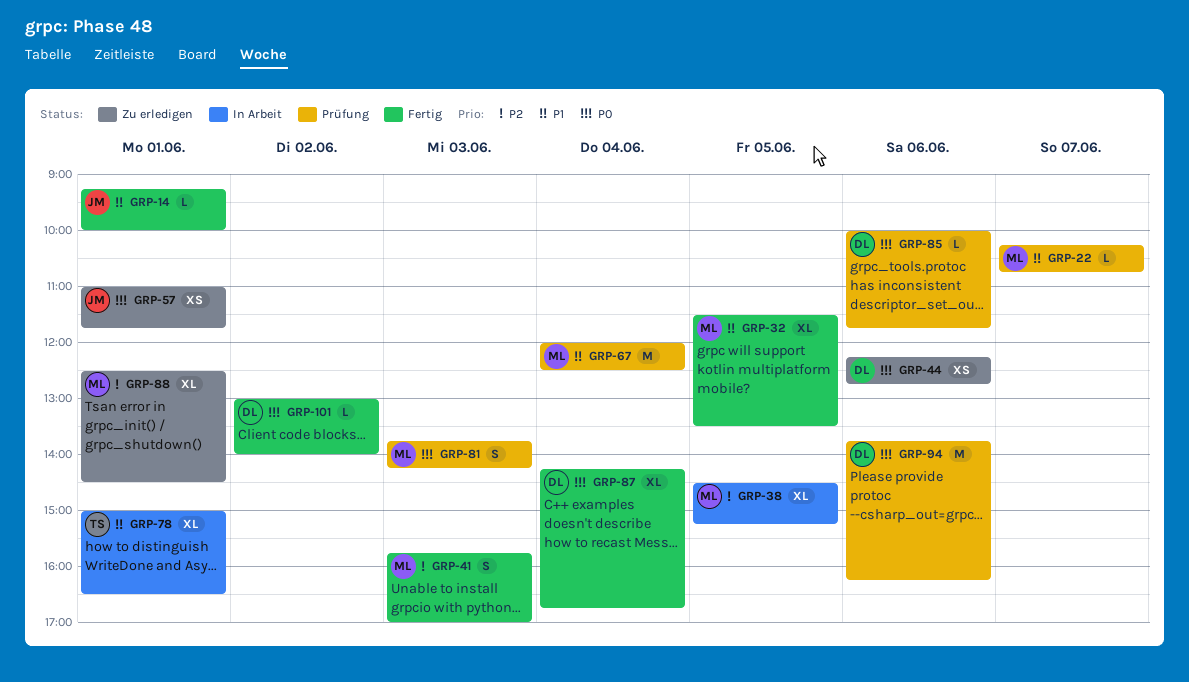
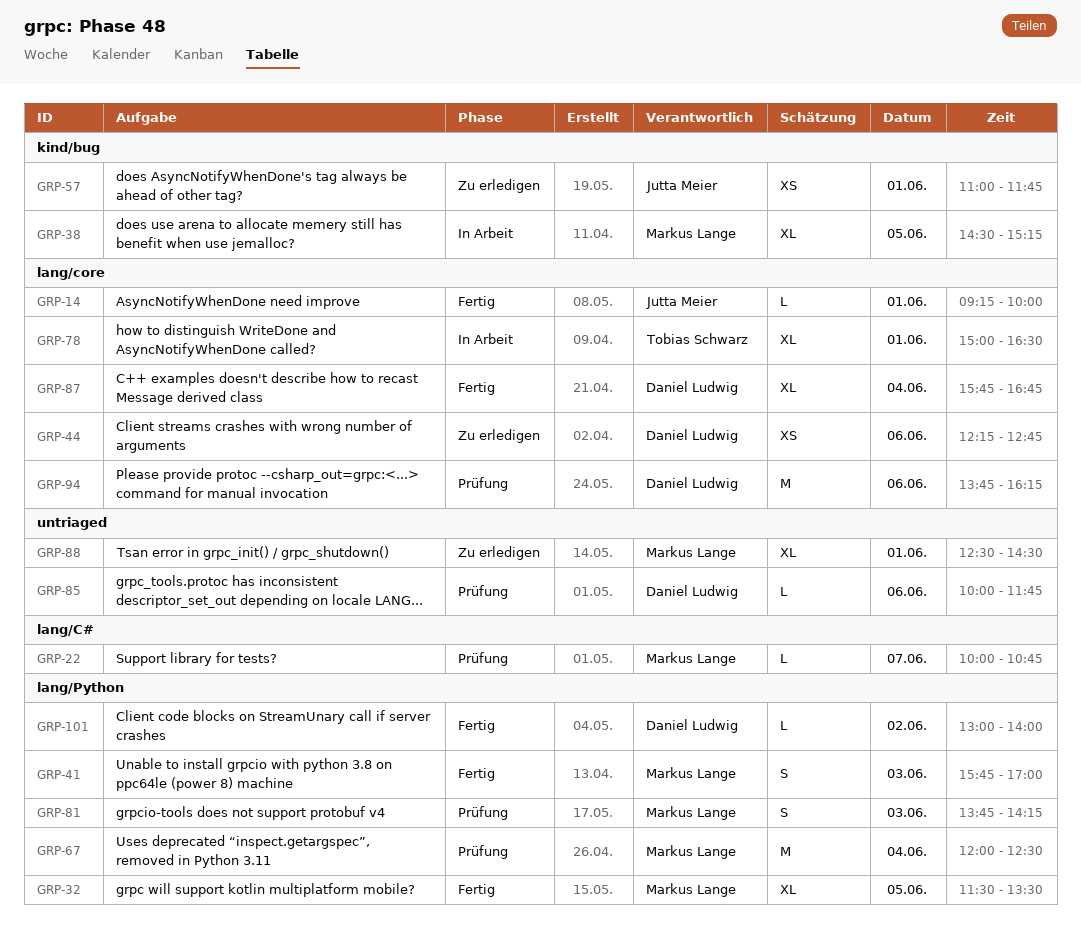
GRP-22, begins: 10:15 -> 10:00
GRP-87, begins: 14:15 -> 15:45

